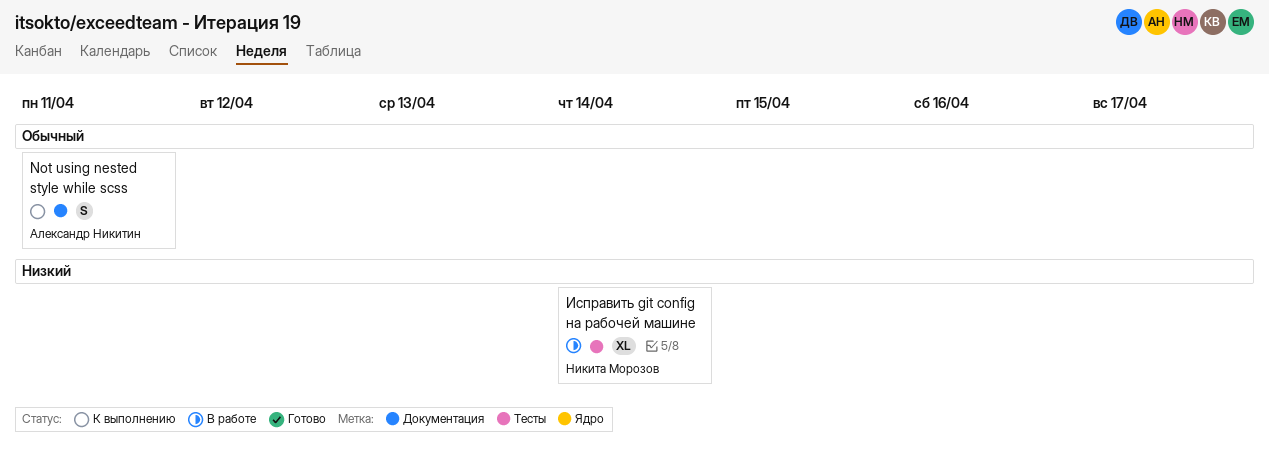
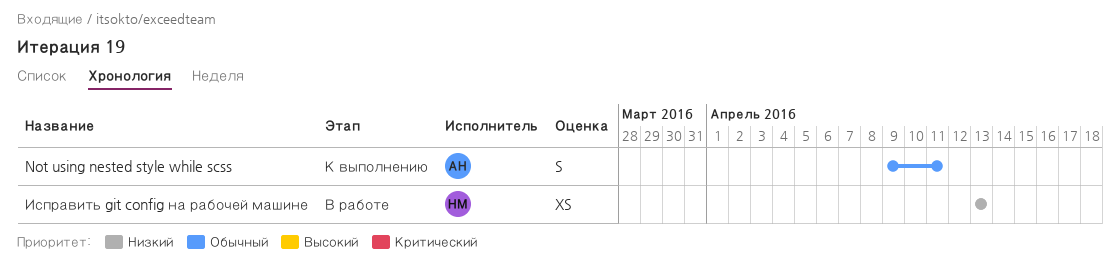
Исправить git config на рабочей машине, estimate: XL -> XS
Исправить git config на рабочей машине, due: Apr 14 -> Apr 13

